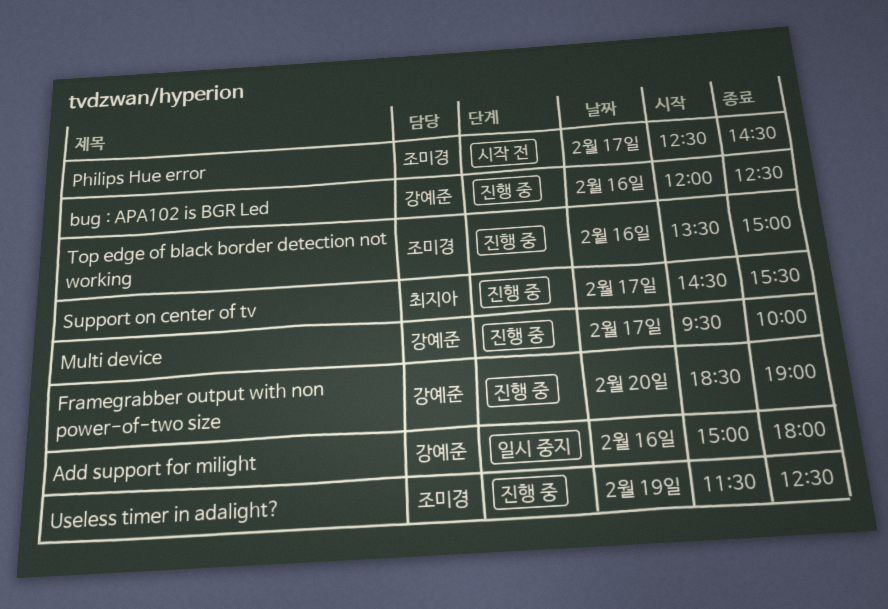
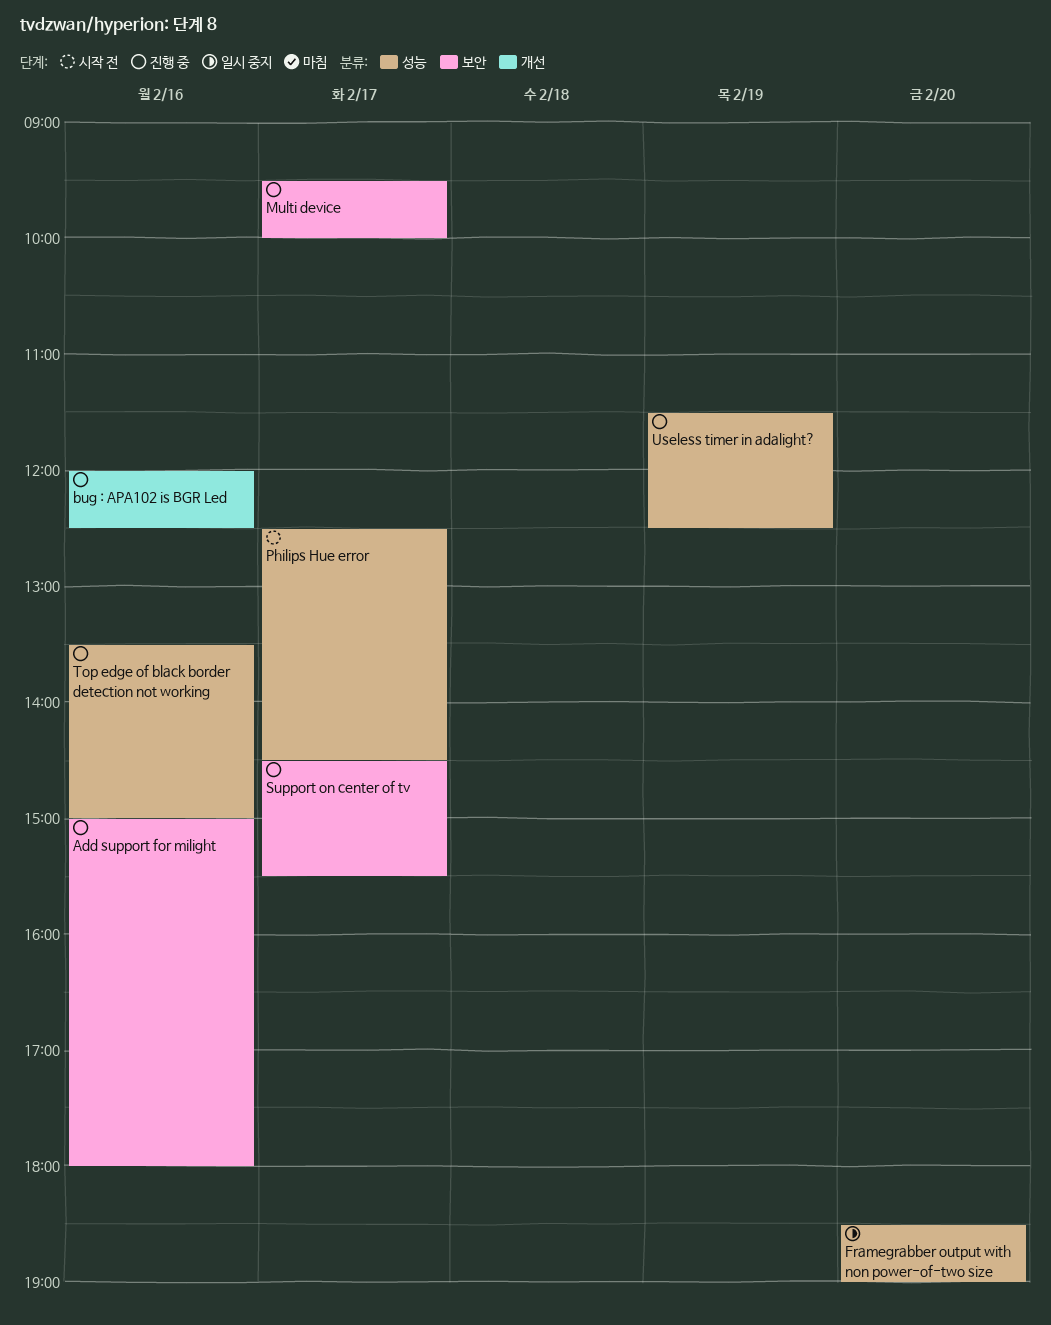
Add support for milight, status: 일시 중지 -> 진행 중
Framegrabber output with non power-of-two size, status: 진행 중 -> 일시 중지

